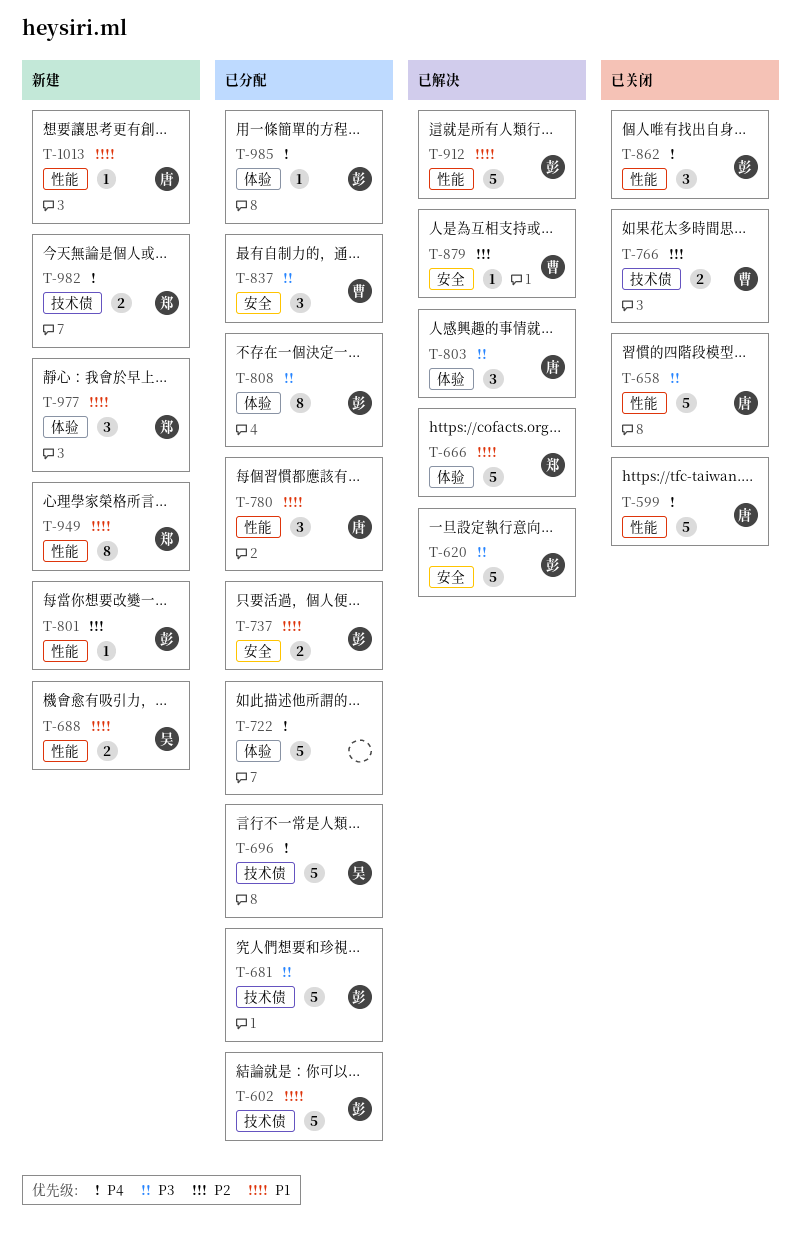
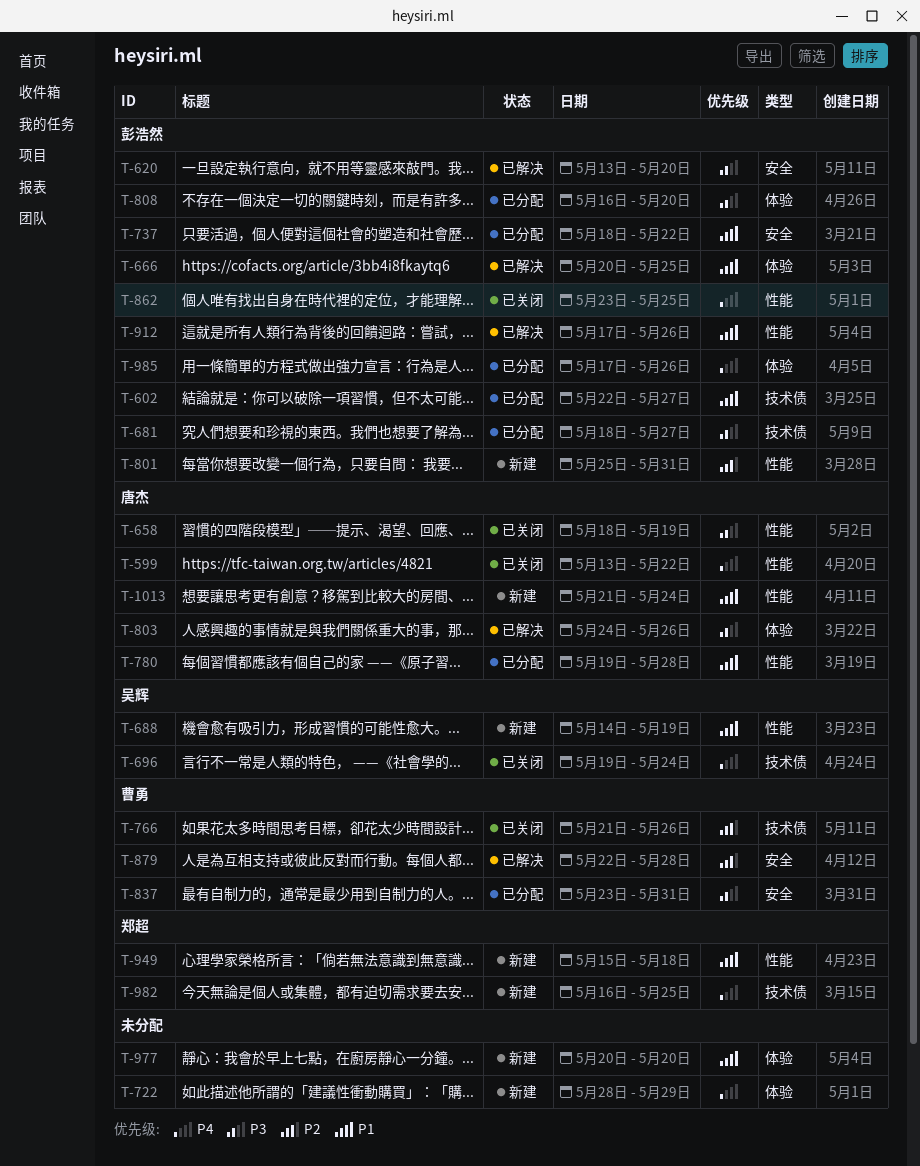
T-666, owner: 郑超 -> 彭浩然
T-696, status: 已分配 -> 已关闭
T-722, status: 已分配 -> 新建
T-977, owner: 郑超 -> none

